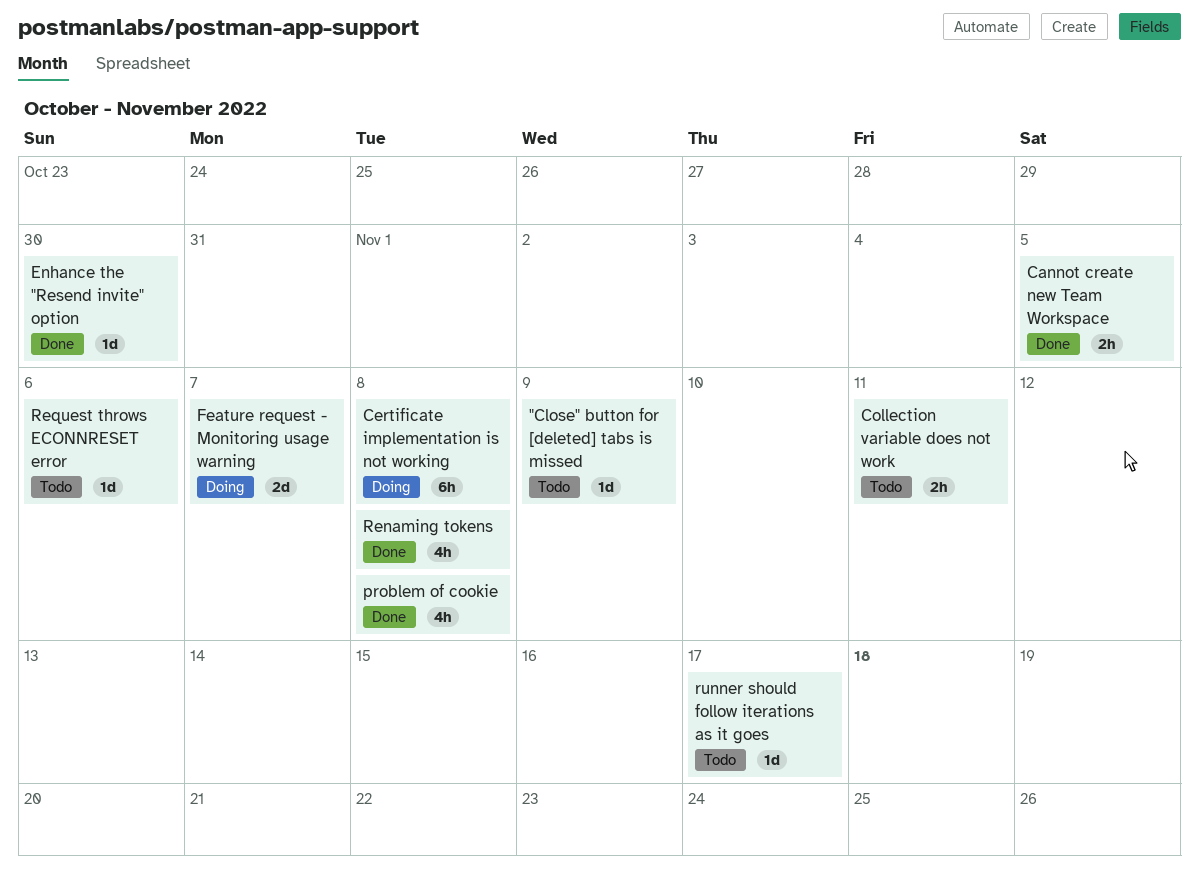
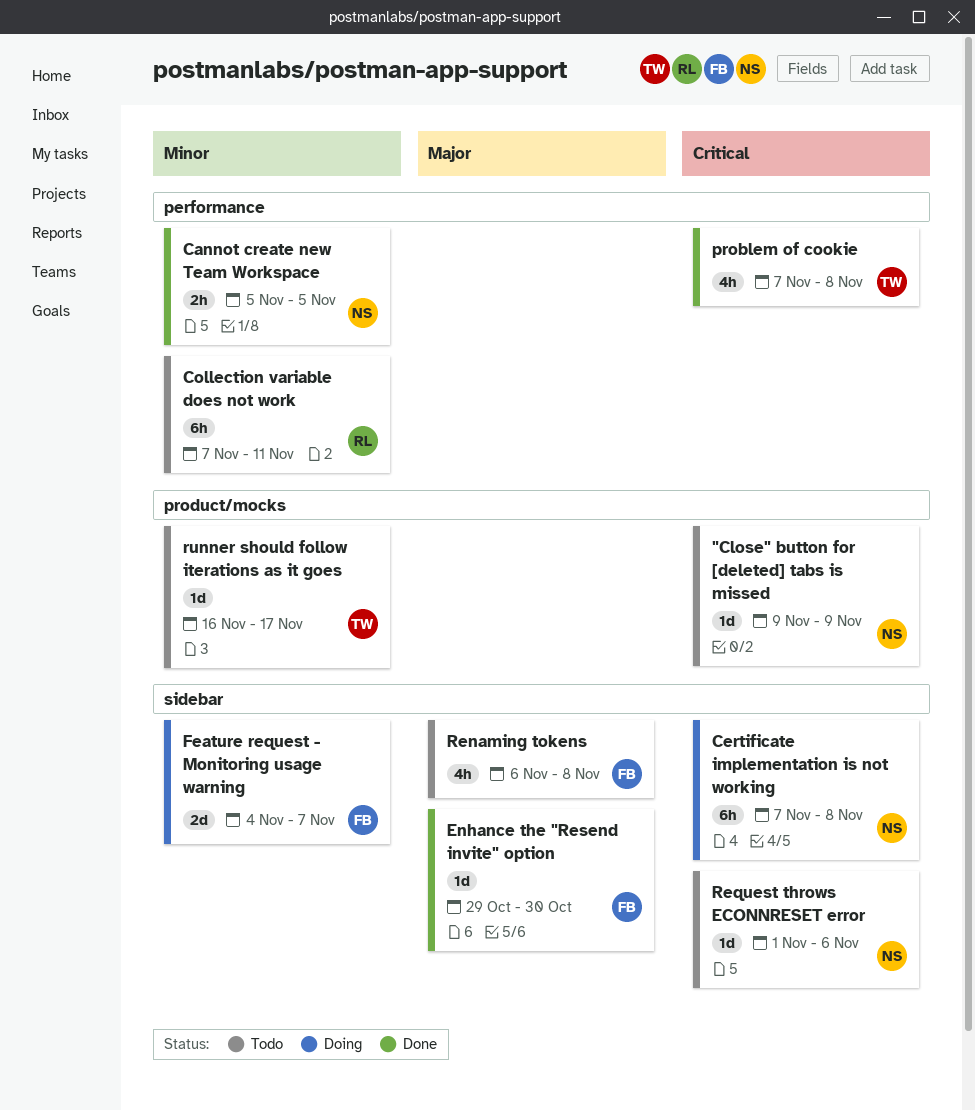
Collection variable does not work, estimate: 2h -> 6h
Renaming tokens, status: Done -> Todo

